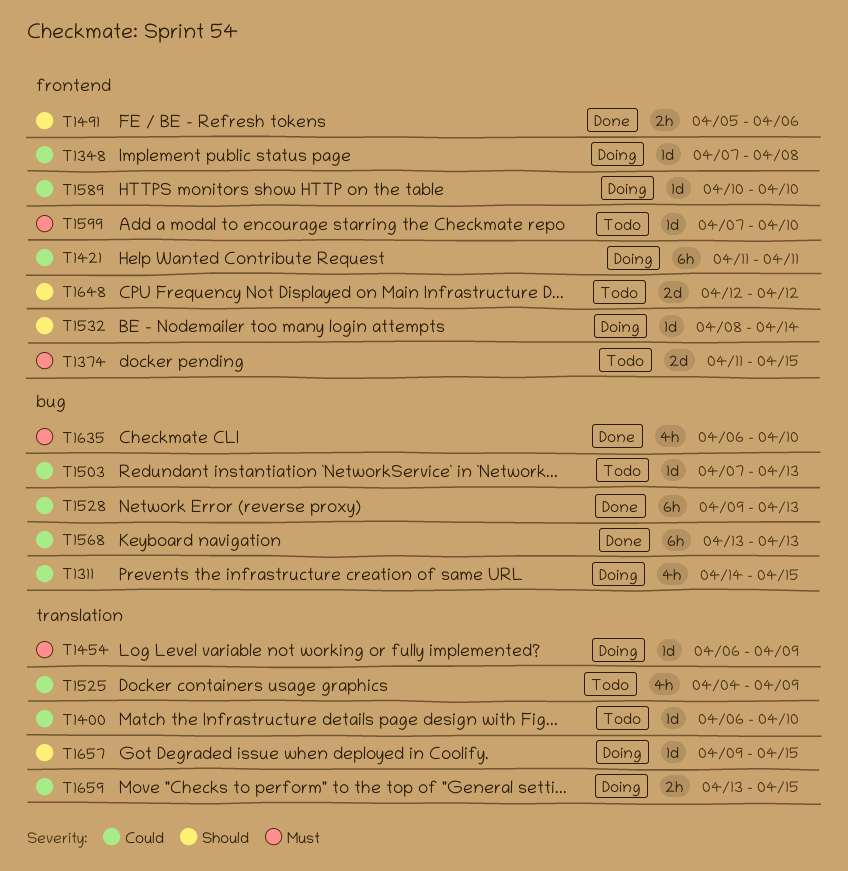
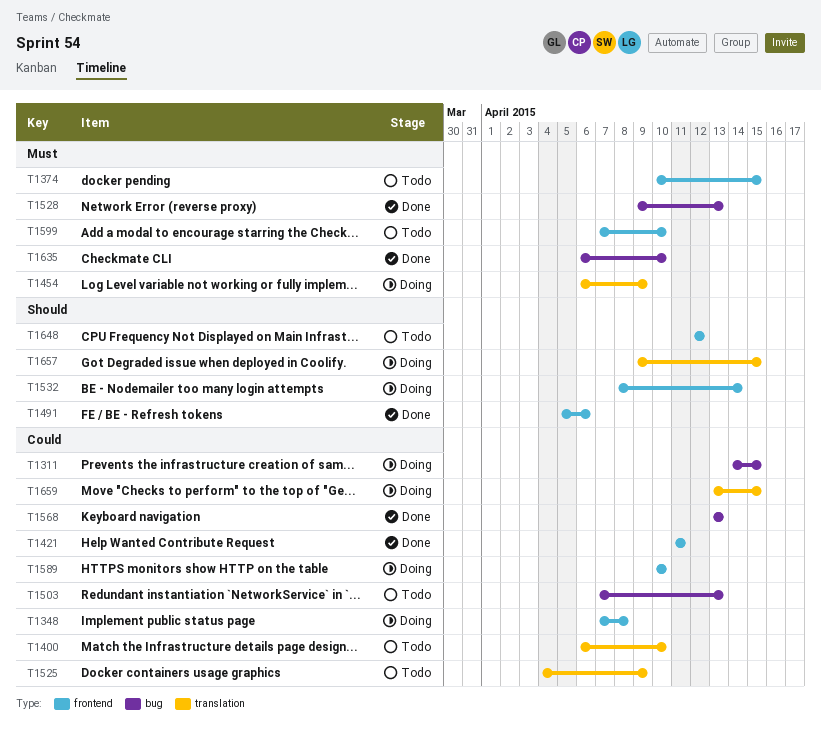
T1374, start: Apr 11 -> Apr 10
T1421, status: Doing -> Done
T1528, priority: Could -> Must

